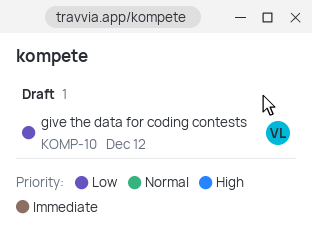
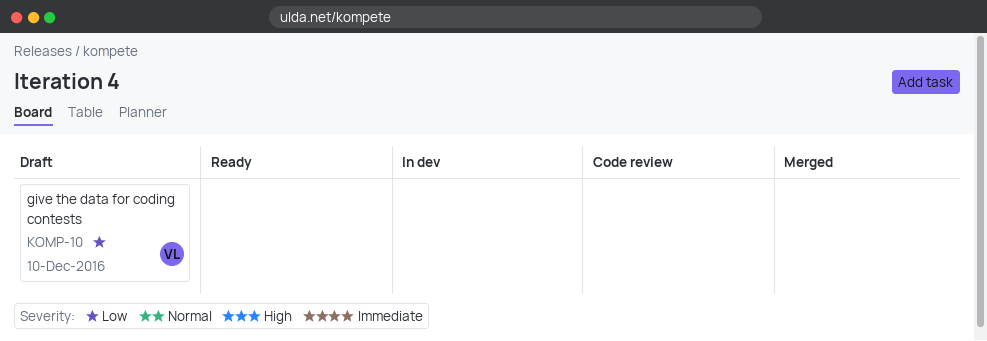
KOMP-10, due: Dec 12 -> Dec 10

